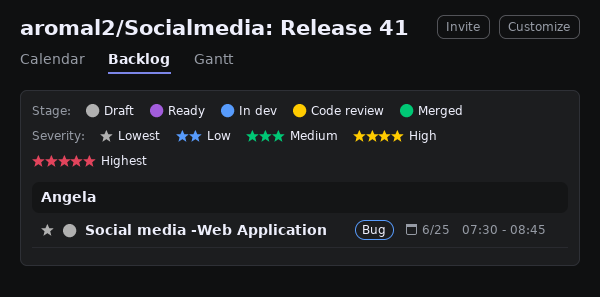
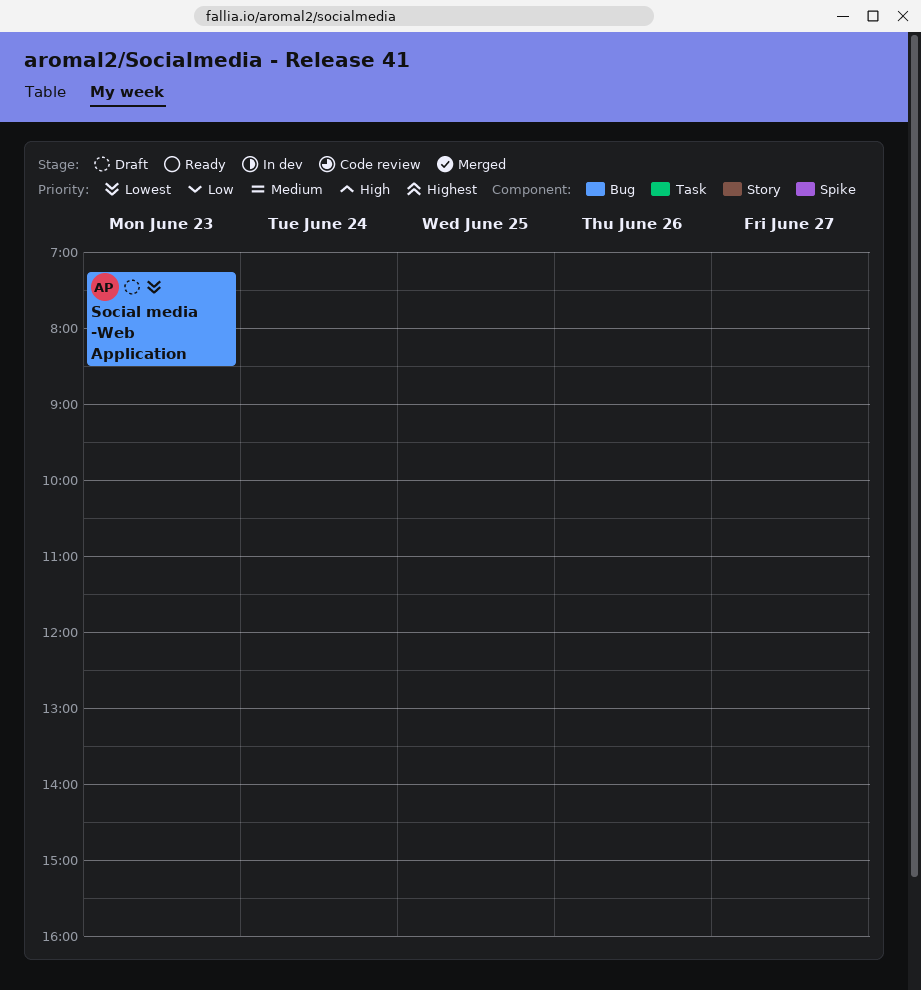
Social media -Web Application, day: Jun 25 -> Jun 23
Social media -Web Application, begins: 07:30 -> 07:15
Social media -Web Application, ends: 08:45 -> 08:30

